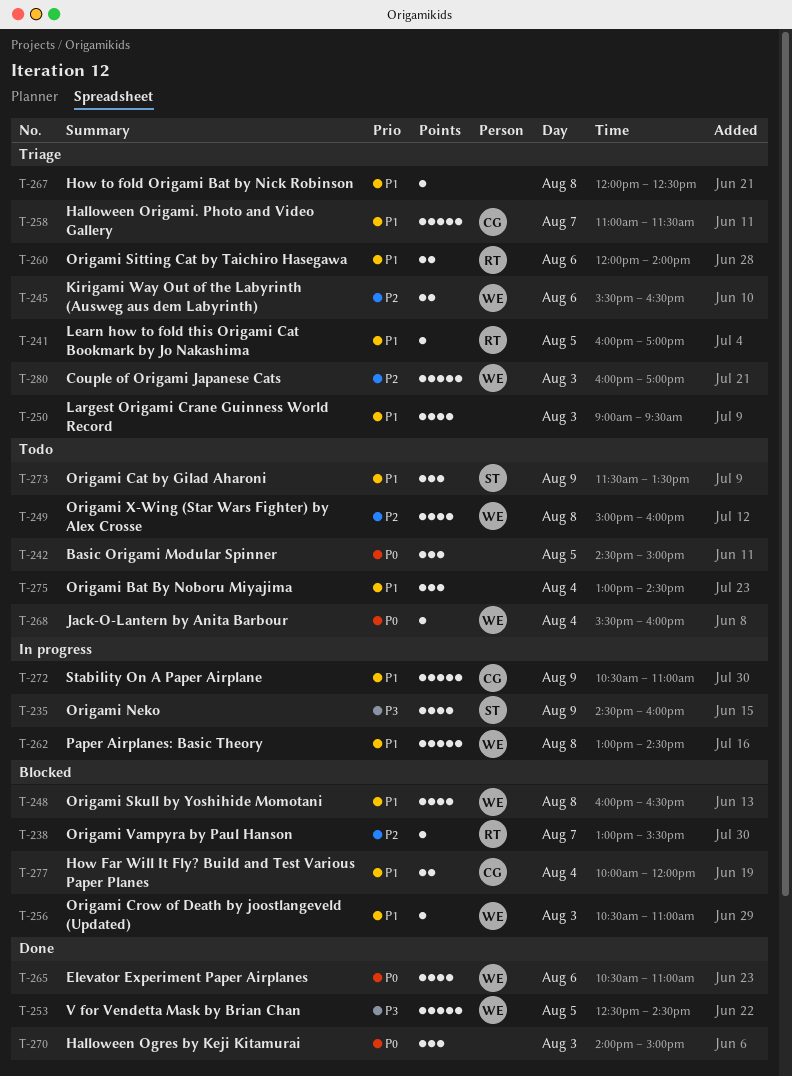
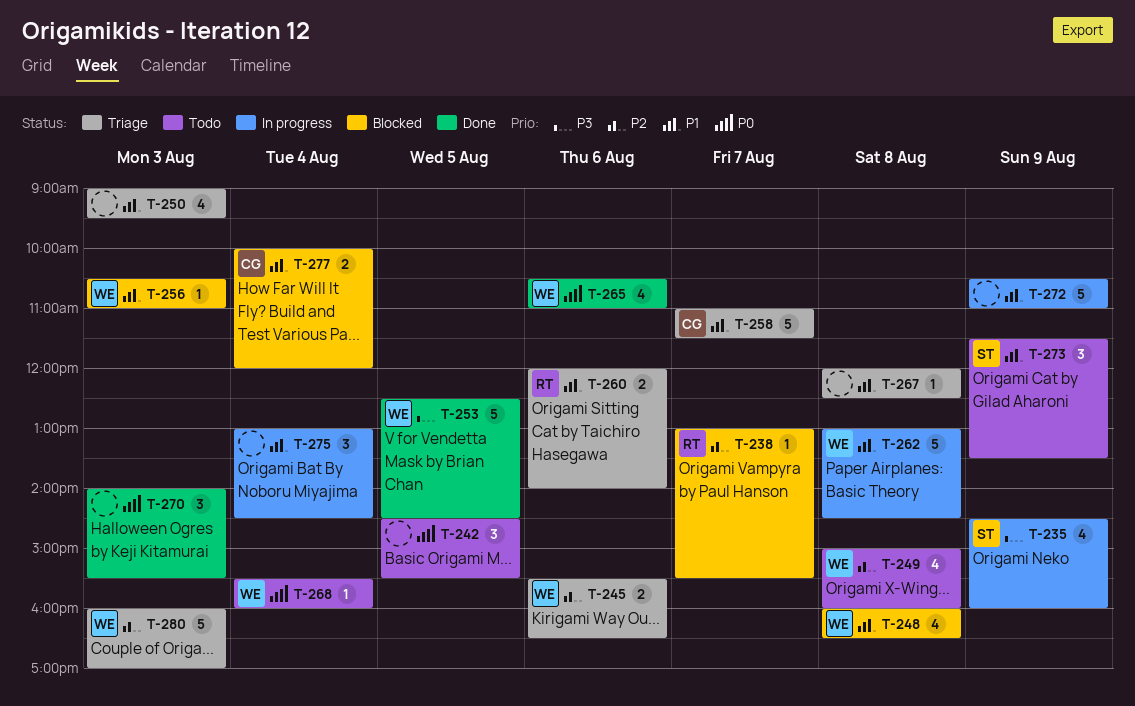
T-241: present -> none
T-242, ends: 15:00 -> 15:30
T-270, ends: 15:00 -> 15:30
T-272, owner: CG -> none
T-275, status: Todo -> In progress

